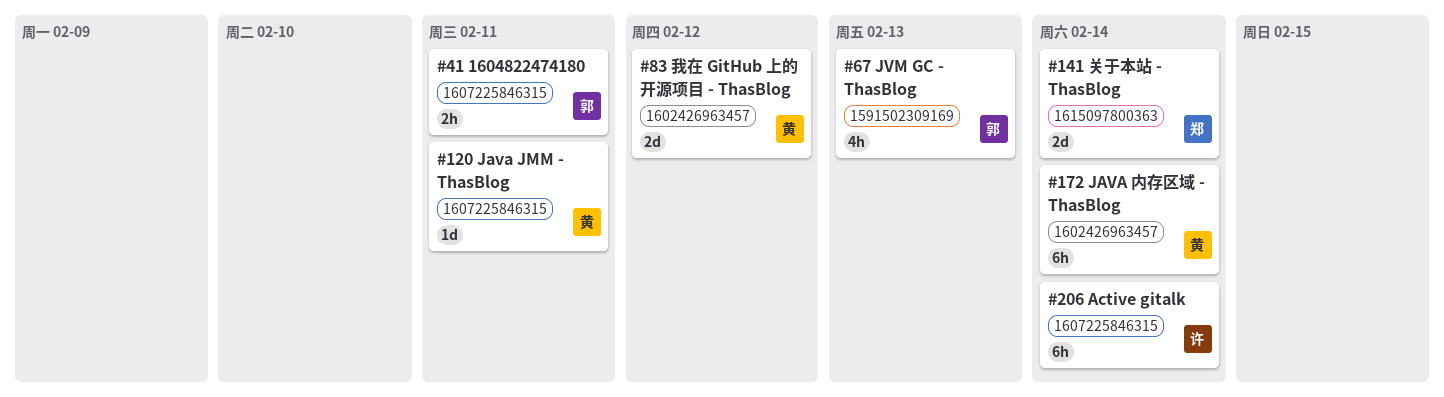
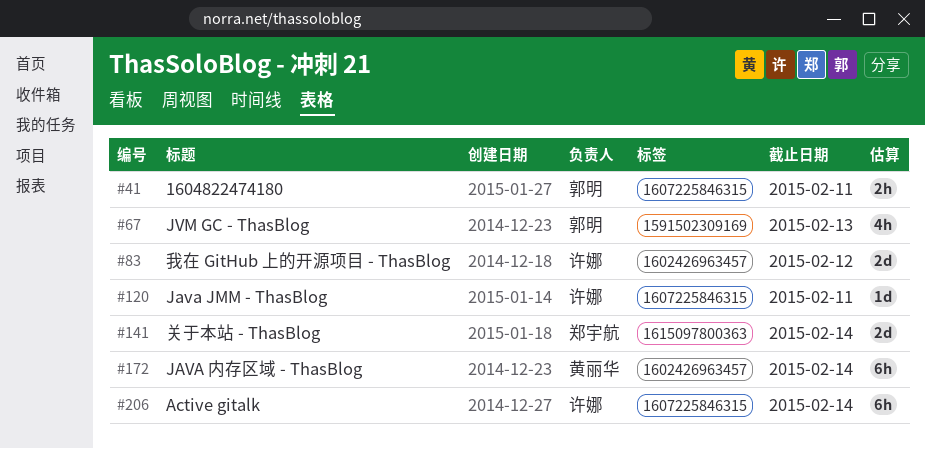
#83, owner: 黄丽华 -> 许娜
#120, owner: 黄丽华 -> 许娜

